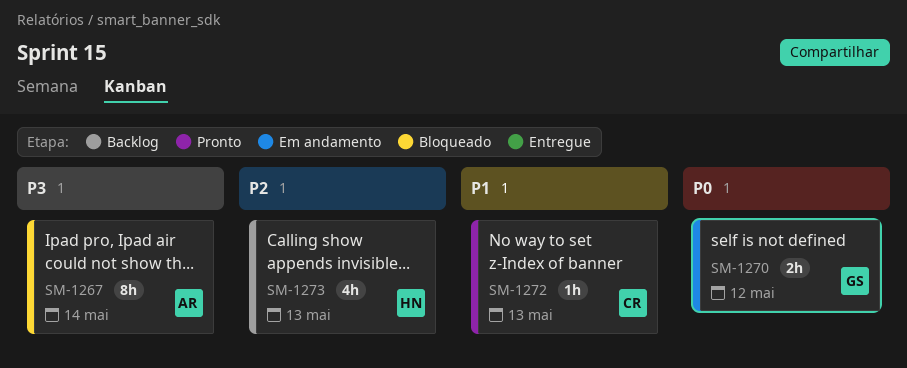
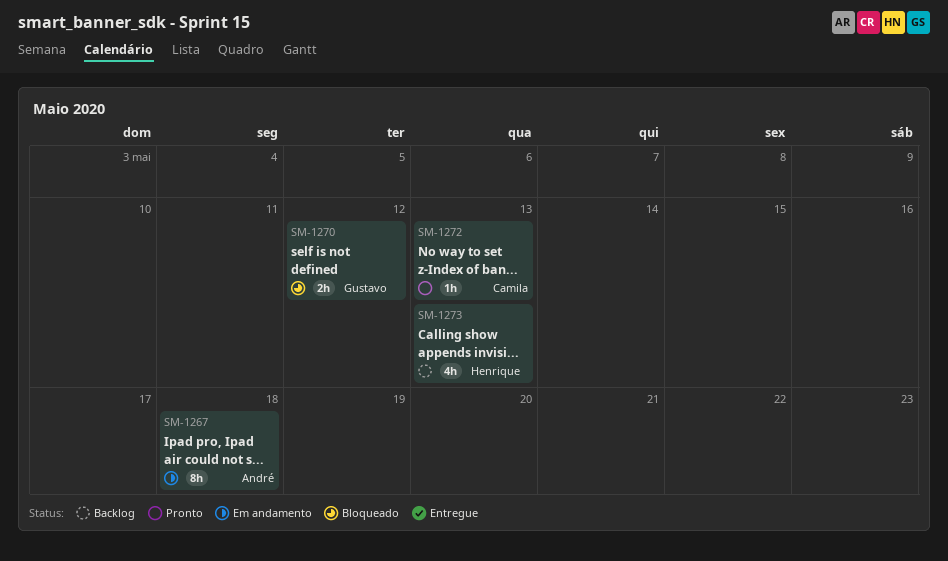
SM-1267, status: Bloqueado -> Em andamento
SM-1267, due: May 14 -> May 18
SM-1270, status: Em andamento -> Bloqueado

